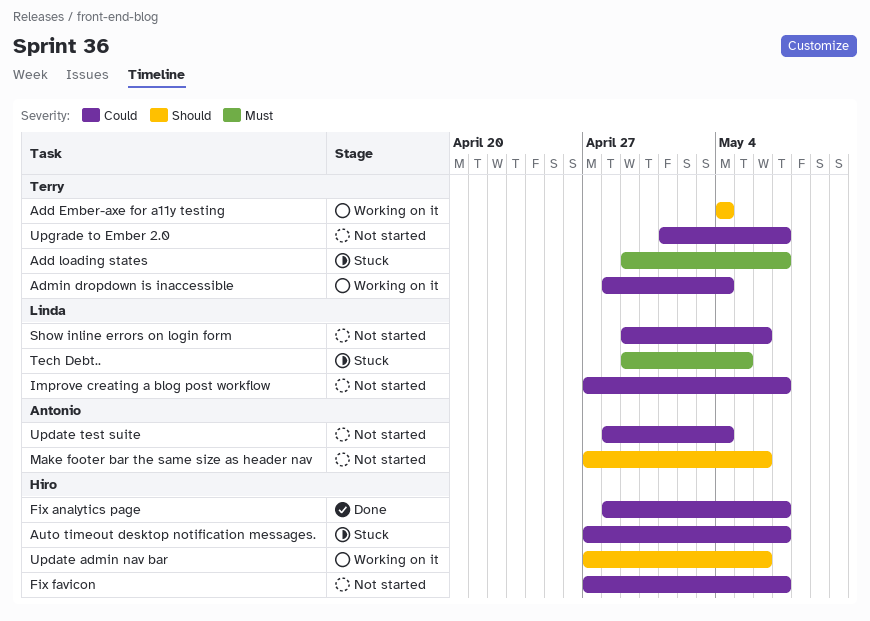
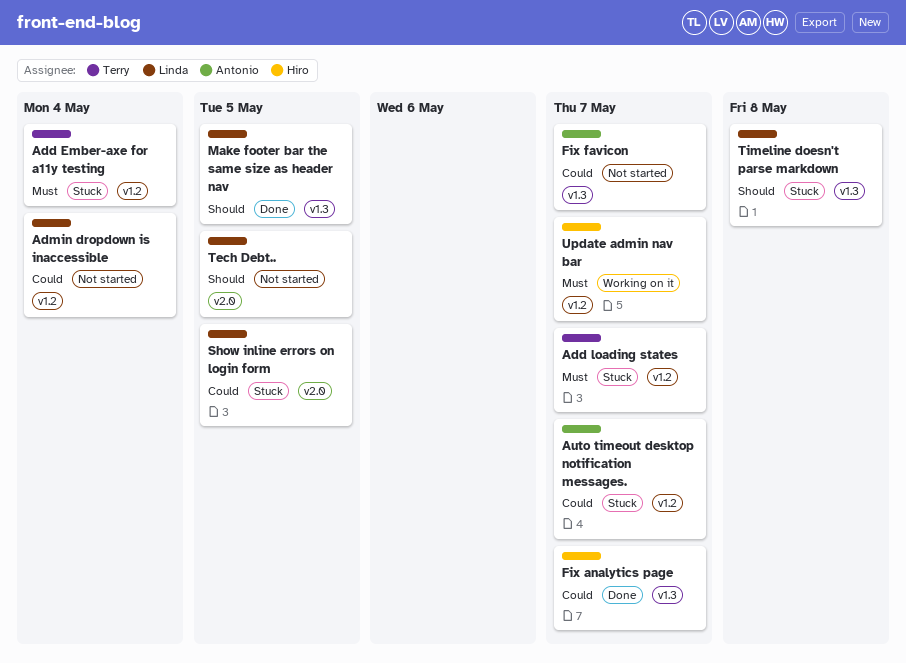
Add Ember-axe for a11y testing, status: Working on it -> Stuck
Add Ember-axe for a11y testing, priority: Should -> Must
Admin dropdown is inaccessible, status: Working on it -> Not started
Admin dropdown is inaccessible, owner: Terry -> Linda
Auto timeout desktop notification messages., owner: Hiro -> Antonio
Fix favicon, owner: Hiro -> Antonio
Improve creating a blog post workflow: present -> none
Make footer bar the same size as header nav, status: Not started -> Done
Make footer bar the same size as header nav, owner: Antonio -> Linda
Make footer bar the same size as header nav, due: May 6 -> May 5
Show inline errors on login form, status: Not started -> Stuck
Show inline errors on login form, due: May 6 -> May 5
Tech Debt.., status: Stuck -> Not started
Tech Debt.., priority: Must -> Should
Timeline doesn't parse markdown: none -> present
Update admin nav bar, priority: Should -> Must
Update admin nav bar, due: May 6 -> May 7
Update test suite: present -> none
Upgrade to Ember 2.0: present -> none

